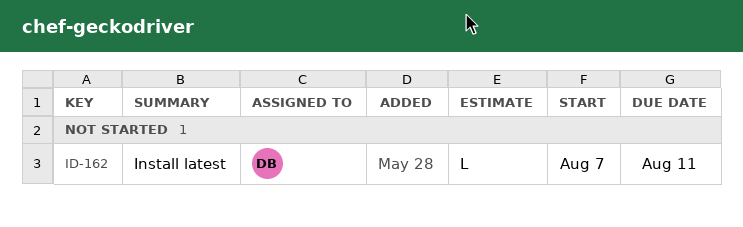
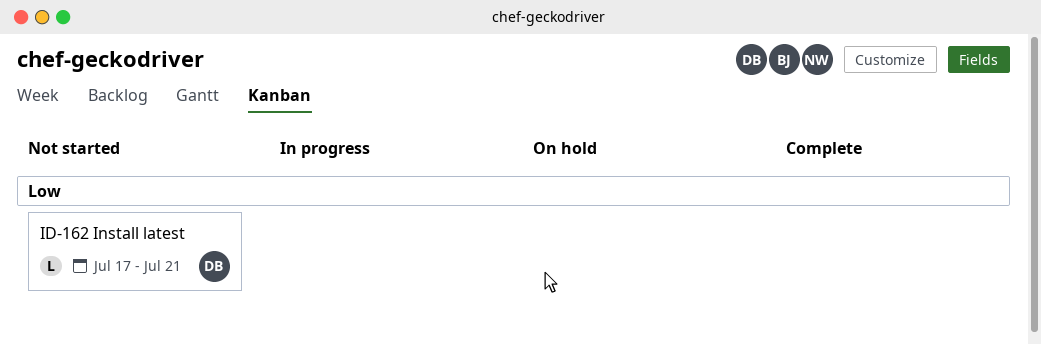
ID-162, start: Aug 7 -> Jul 17
ID-162, due: Aug 11 -> Jul 21

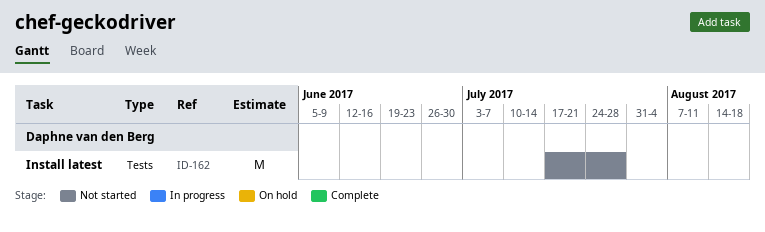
ID-162, estimate: L -> M
ID-162, due: Jul 21 -> Jul 28

